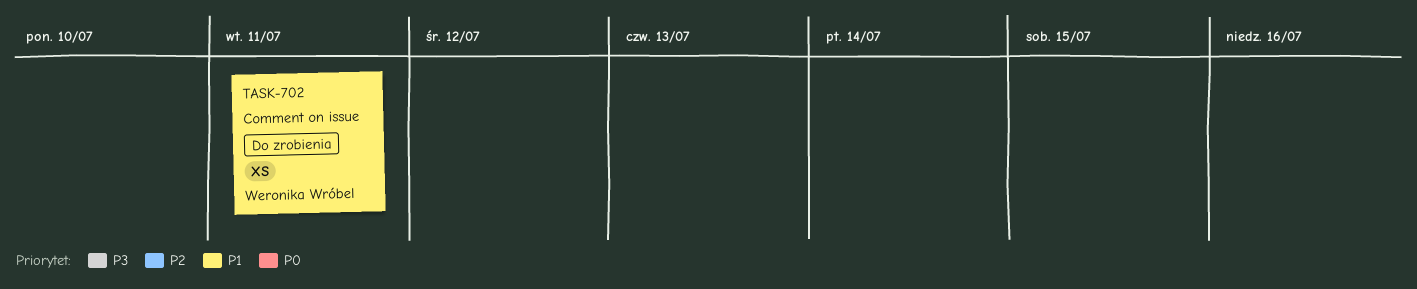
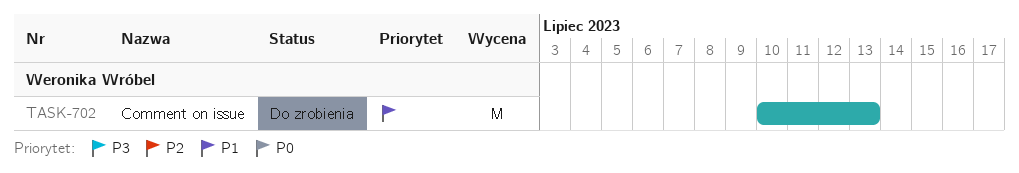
TASK-702, estimate: XS -> M
TASK-702, due: Jul 11 -> Jul 13

